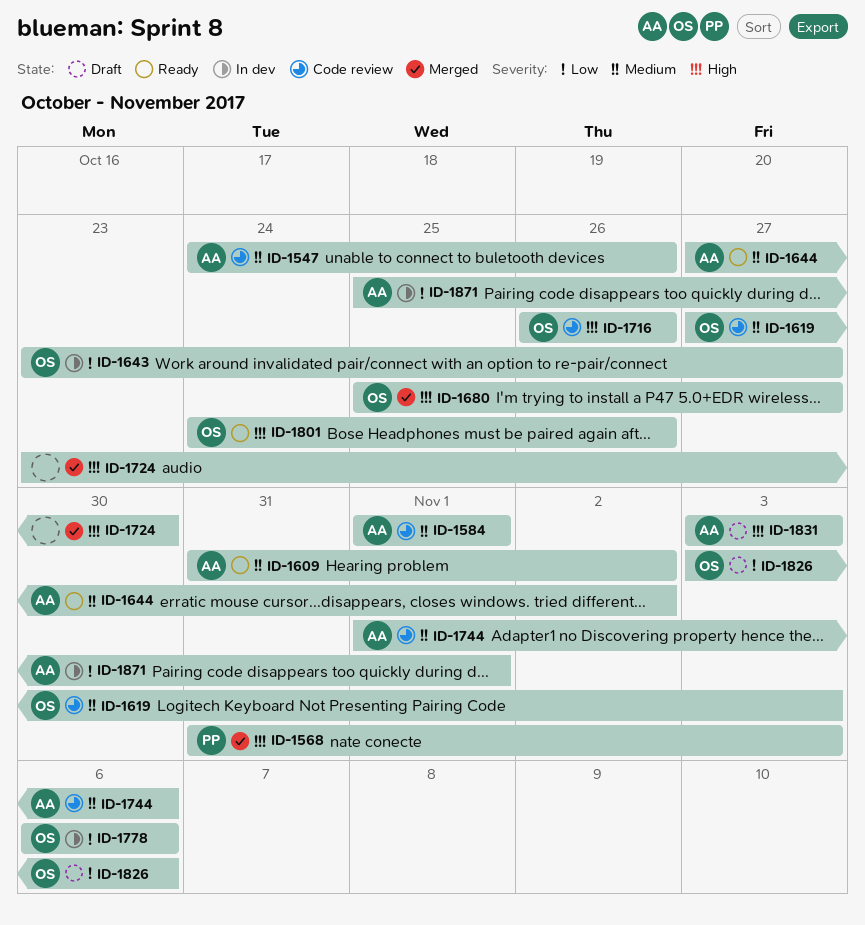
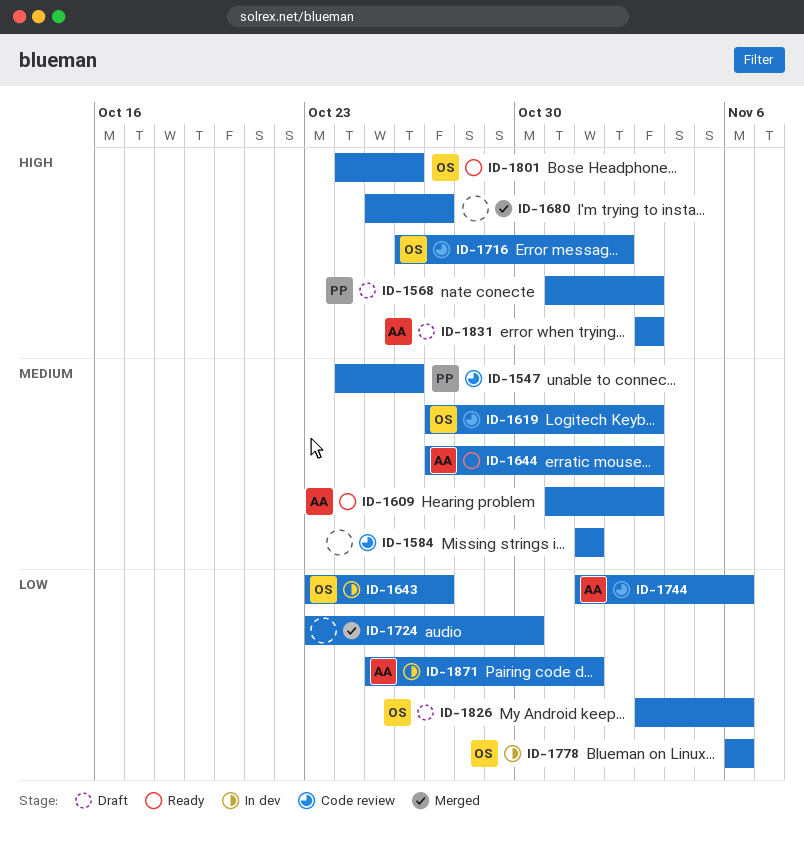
ID-1547, owner: AA -> PP
ID-1568, status: Merged -> Draft
ID-1584, owner: AA -> none
ID-1609, due: Nov 2 -> Nov 3
ID-1644, due: Nov 2 -> Nov 3
ID-1680, owner: OS -> none
ID-1716, due: Oct 26 -> Nov 2
ID-1724, priority: High -> Low
ID-1744, priority: Medium -> Low

